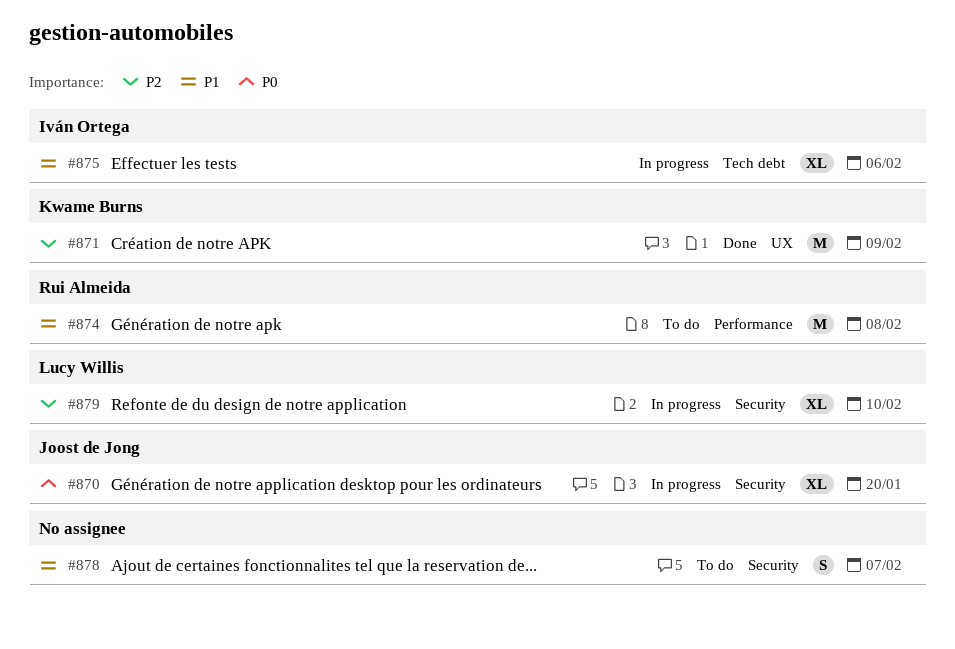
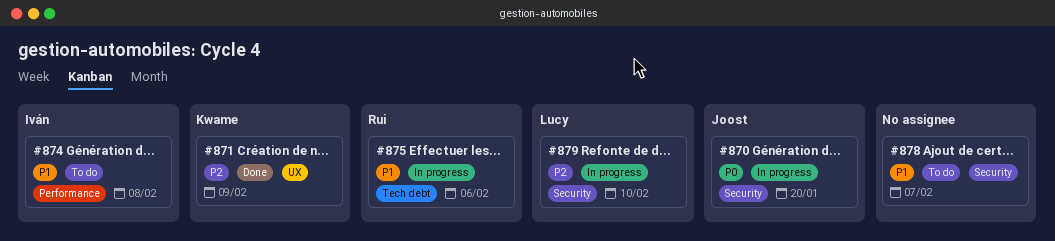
#874, owner: Rui Almeida -> Iván Ortega
#875, owner: Iván Ortega -> Rui Almeida

